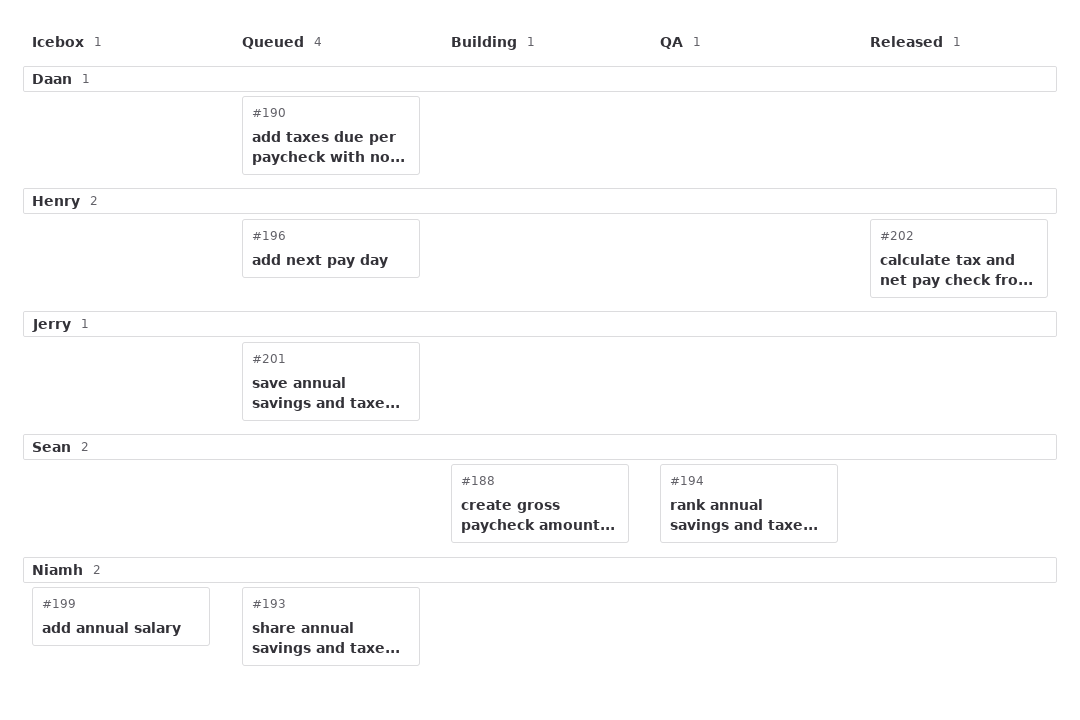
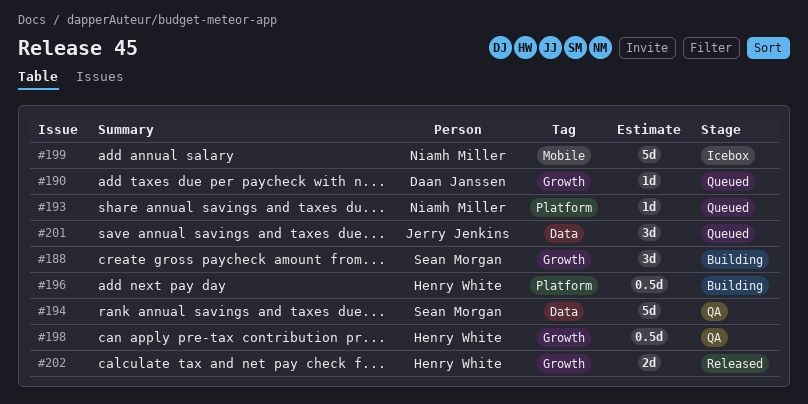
#196, status: Queued -> Building
#198: none -> present

